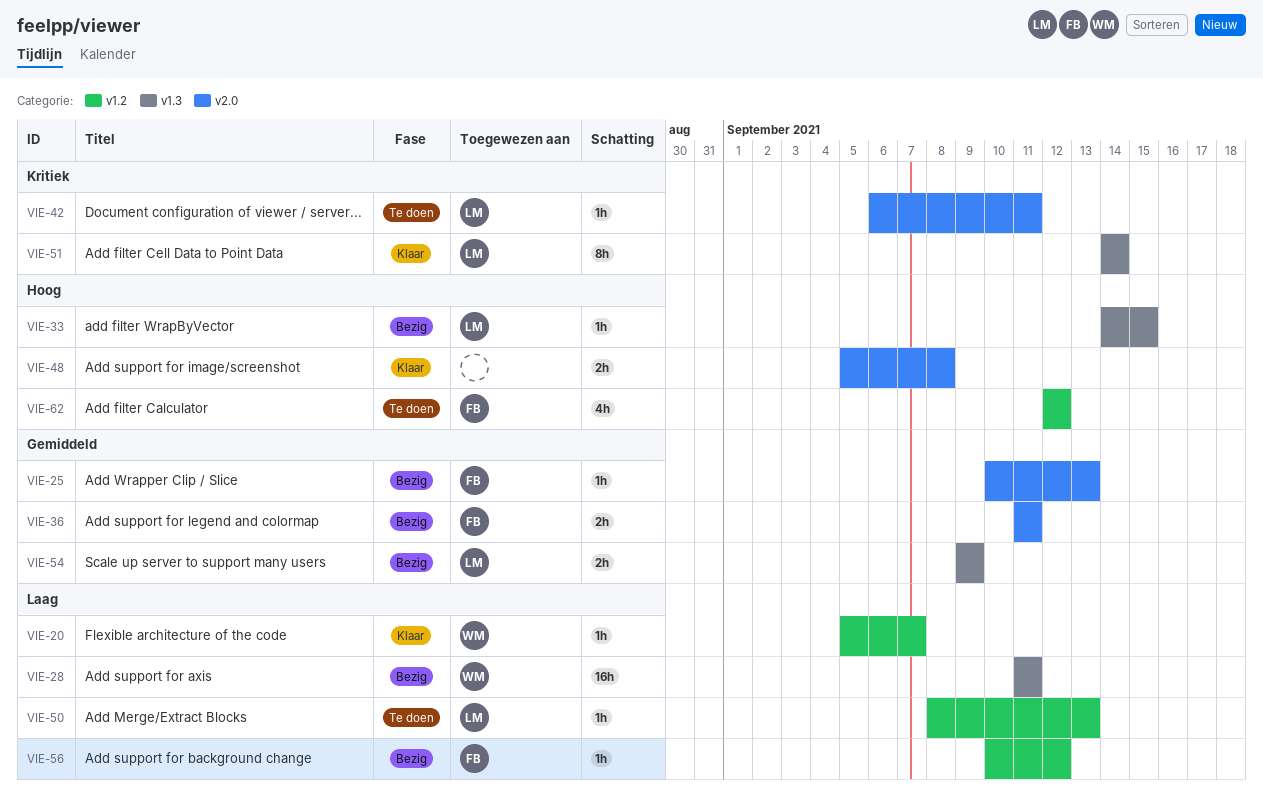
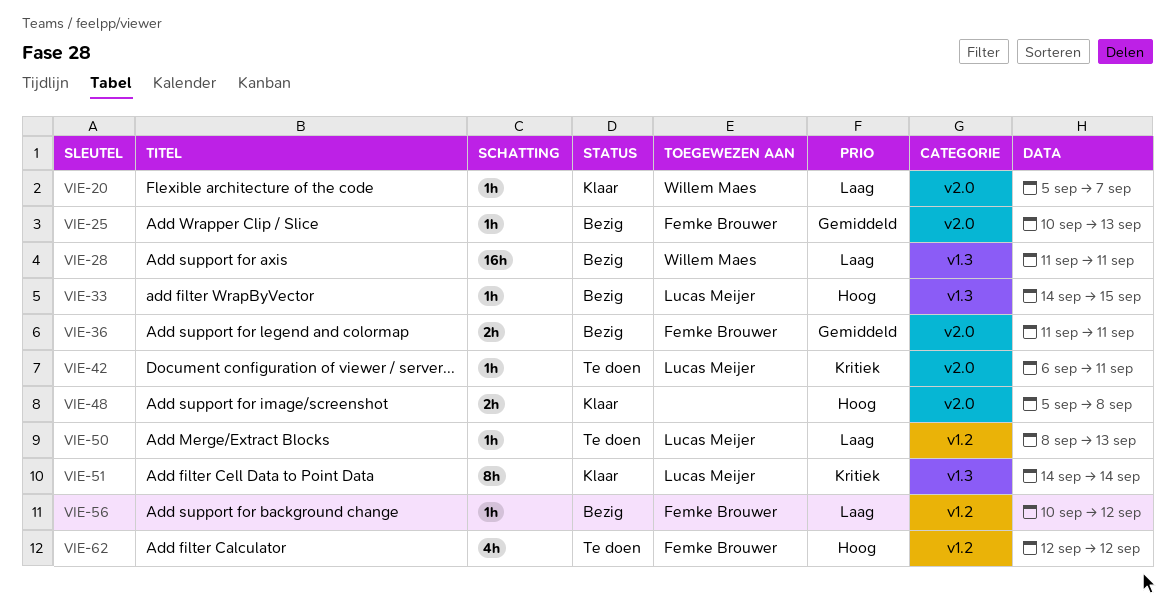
VIE-20, label: v1.2 -> v2.0
VIE-54: present -> none

